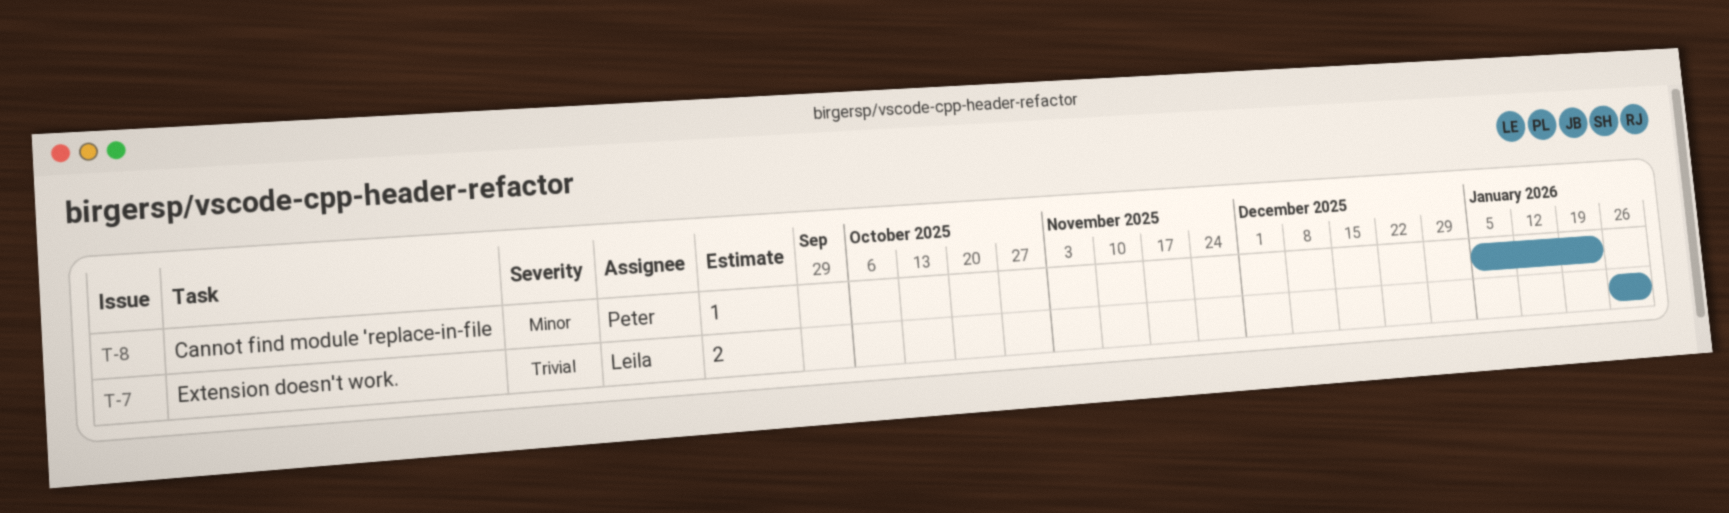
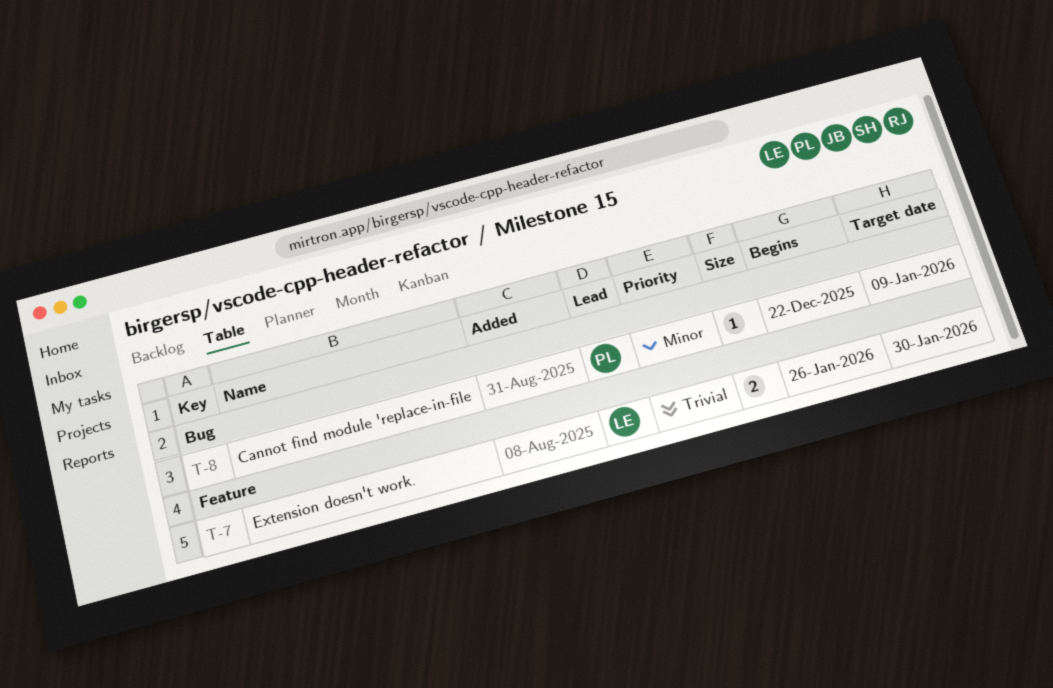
T-8, start: Jan 5 -> Dec 22
T-8, due: Jan 23 -> Jan 9

